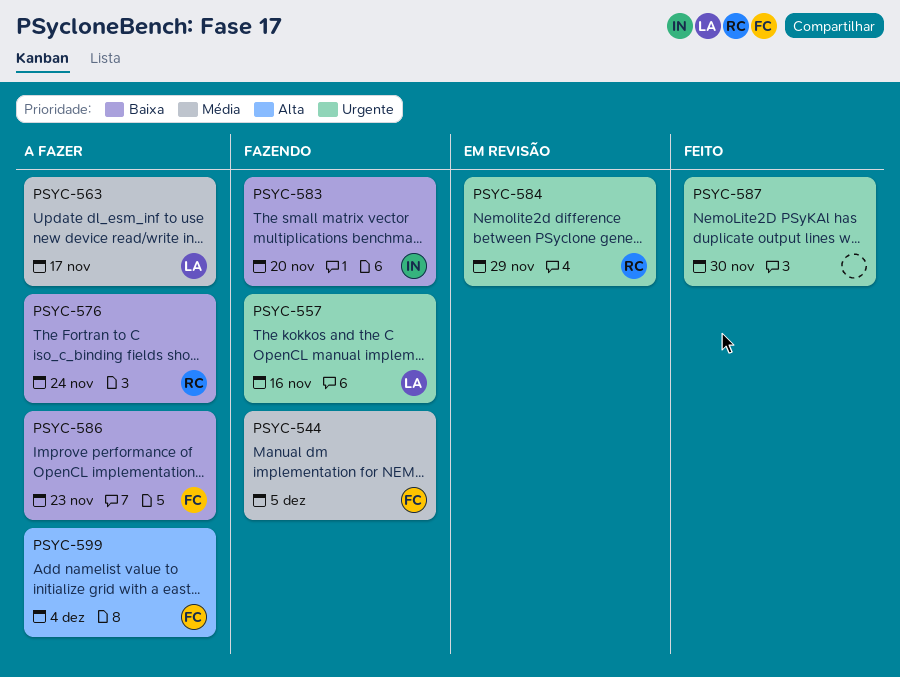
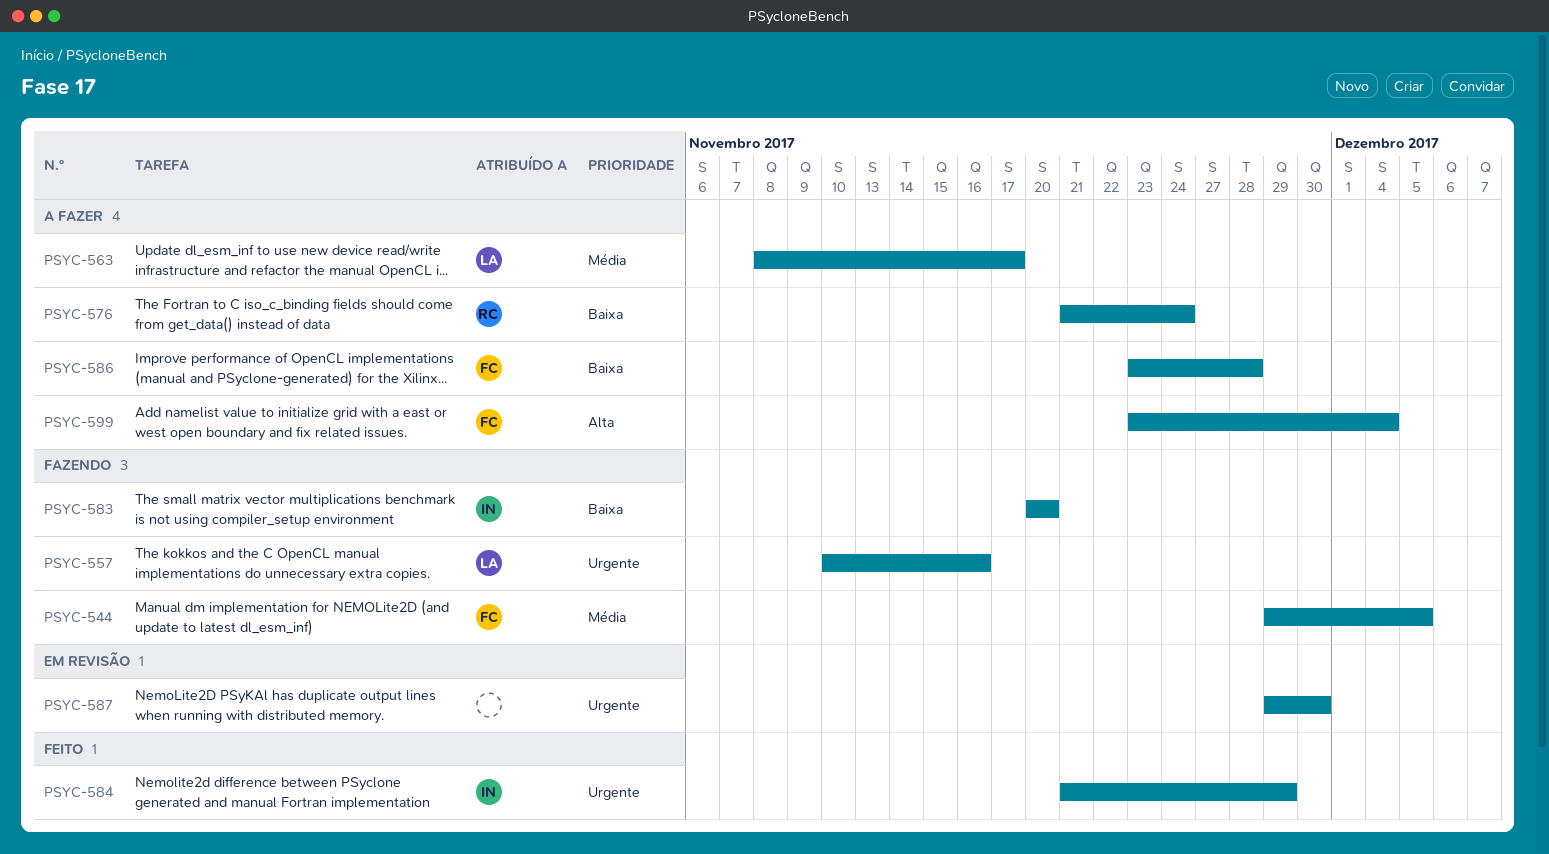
PSYC-584, status: Em revisão -> Feito
PSYC-584, owner: RC -> IN
PSYC-586, due: Nov 23 -> Nov 28
PSYC-587, status: Feito -> Em revisão

